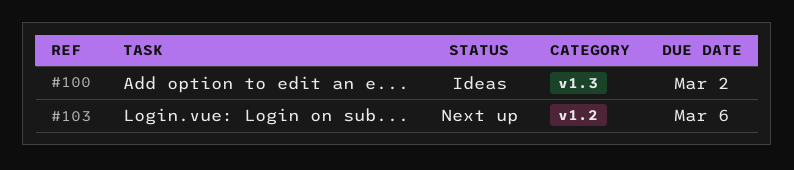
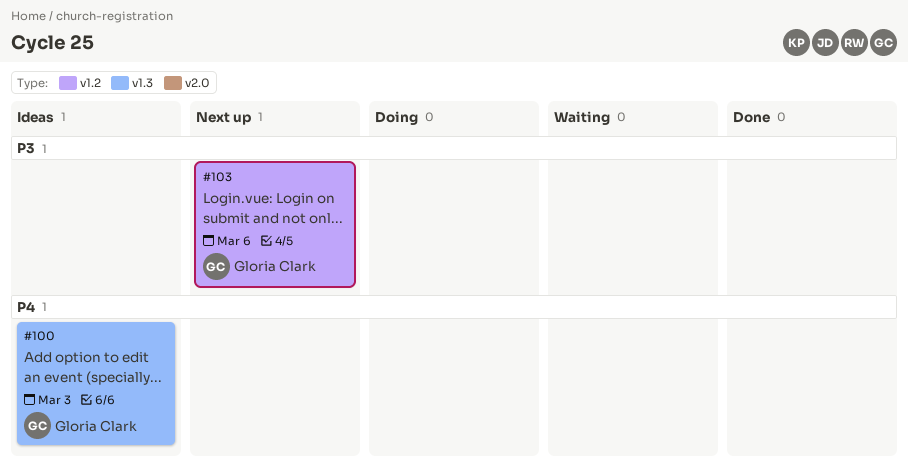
#100, due: Mar 2 -> Mar 3

